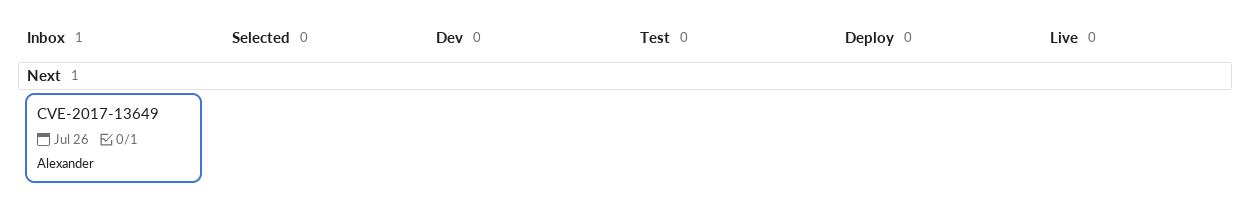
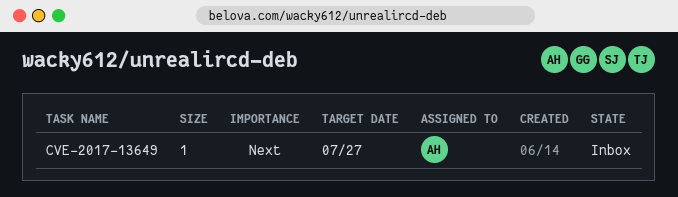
CVE-2017-13649, due: Jul 26 -> Jul 27

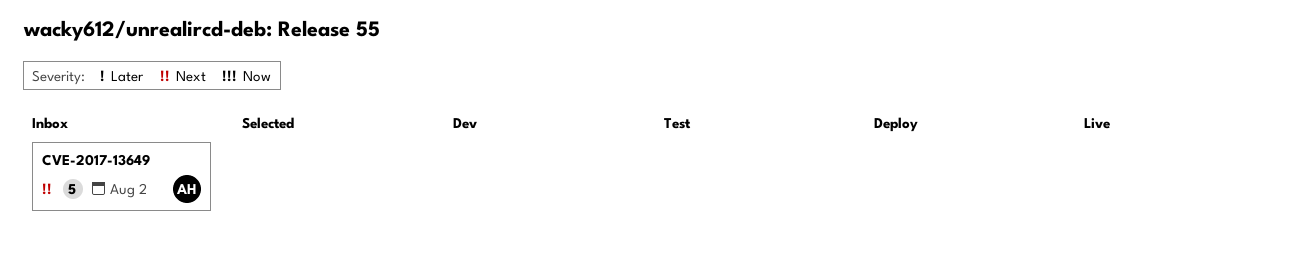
CVE-2017-13649, estimate: 1 -> 5
CVE-2017-13649, due: Jul 27 -> Aug 2

